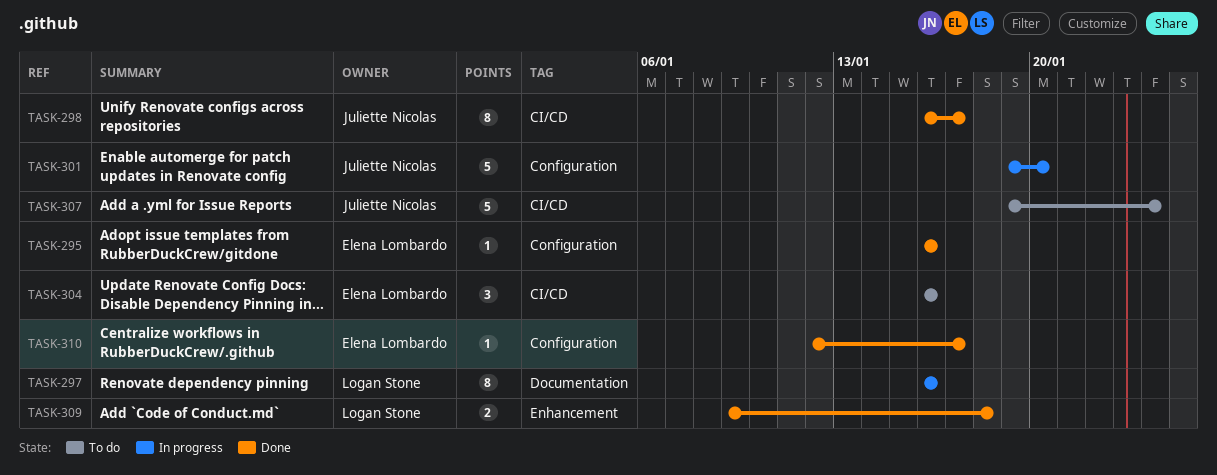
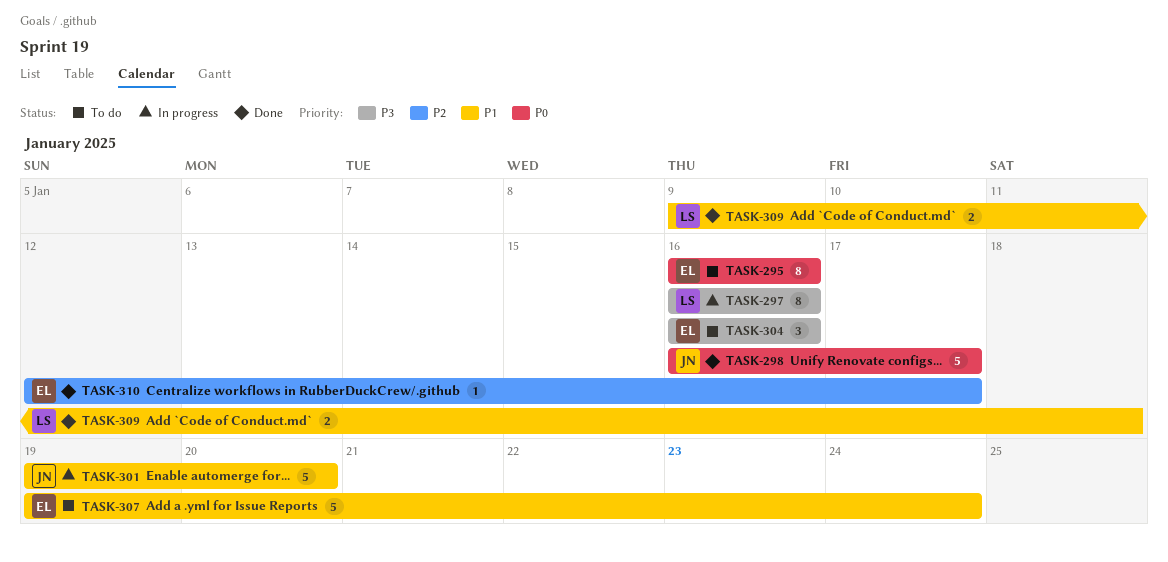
TASK-295, status: Done -> To do
TASK-295, estimate: 1 -> 8
TASK-298, estimate: 8 -> 5
TASK-307, owner: Juliette Nicolas -> Elena Lombardo

